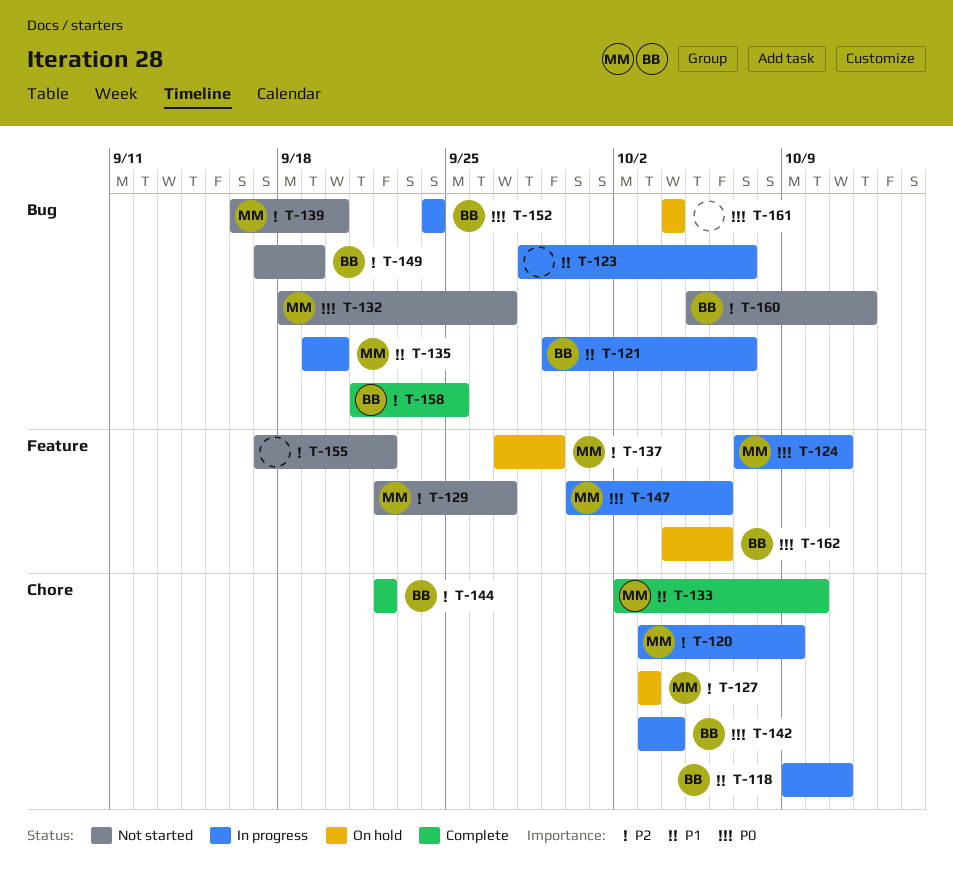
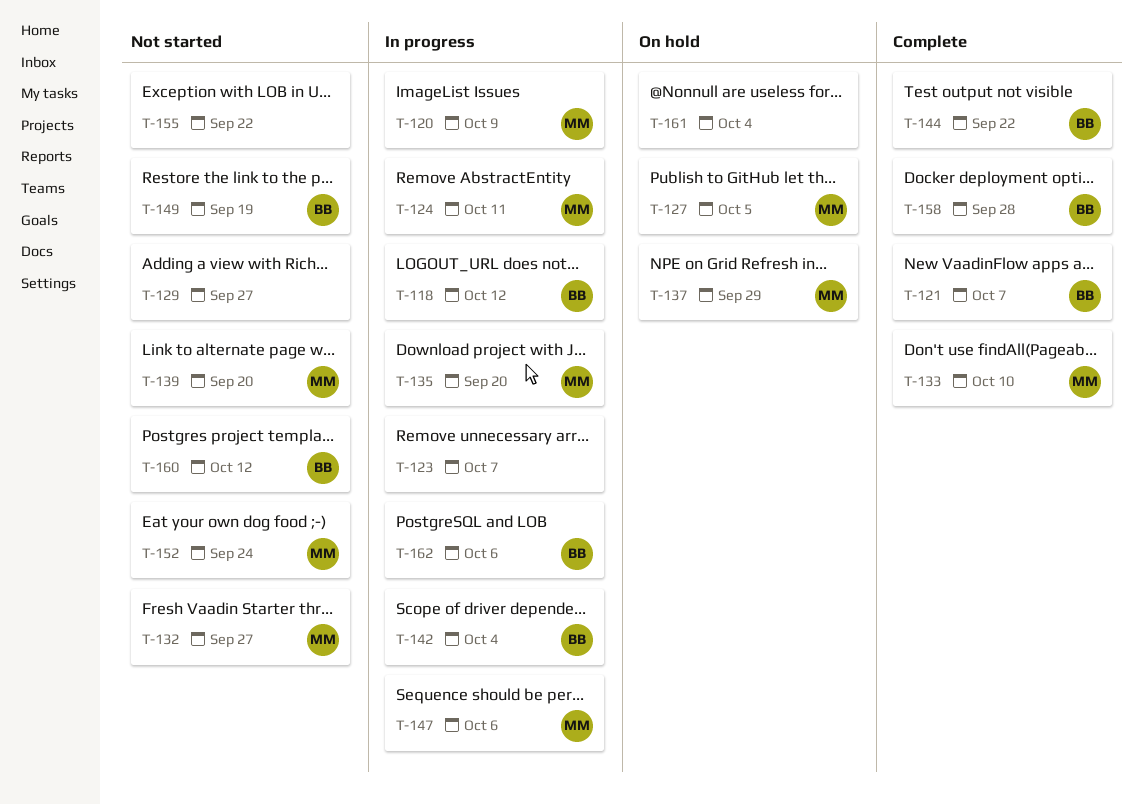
T-118, due: Oct 11 -> Oct 12
T-121, status: In progress -> Complete
T-127, due: Oct 3 -> Oct 5
T-129, owner: MM -> none
T-152, status: In progress -> Not started
T-152, owner: BB -> MM
T-158, due: Sep 25 -> Sep 28
T-162, status: On hold -> In progress

